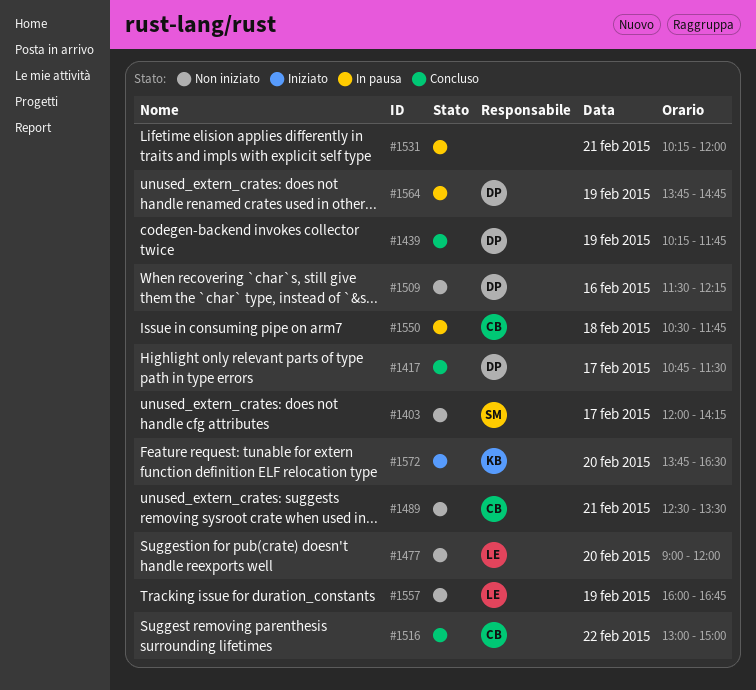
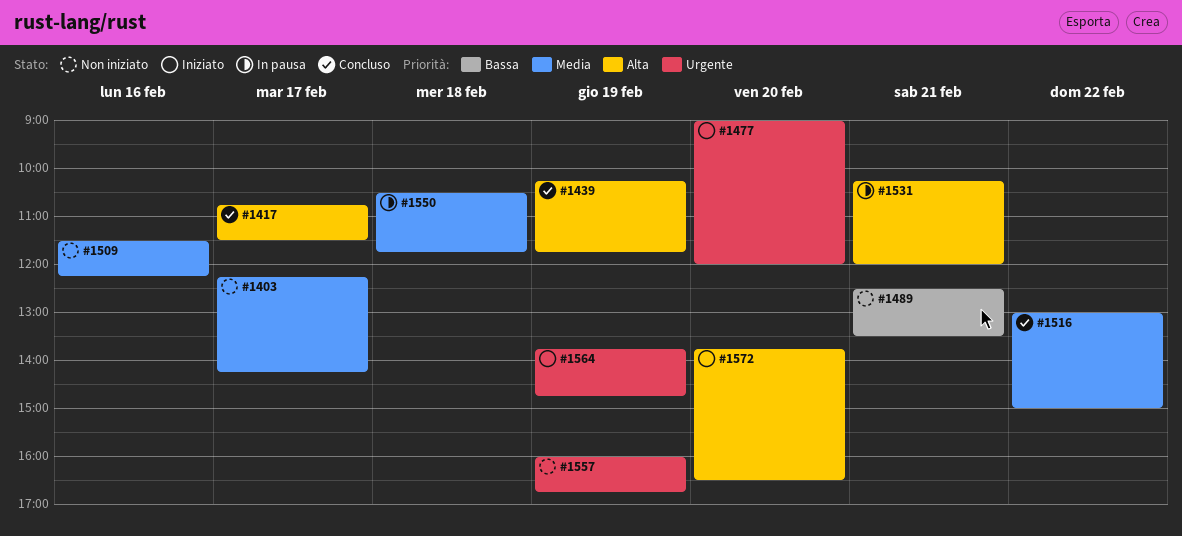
#1403, begins: 12:00 -> 12:15
#1477, status: Non iniziato -> Iniziato
#1564, status: In pausa -> Iniziato

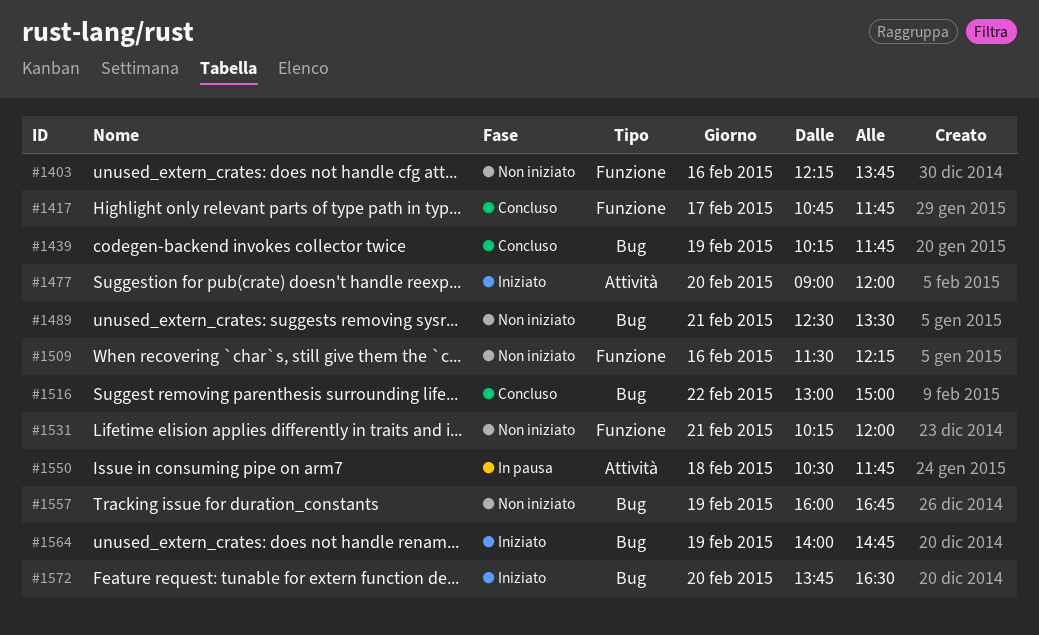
#1403, day: Feb 17 -> Feb 16
#1403, ends: 14:15 -> 13:45
#1417, ends: 11:30 -> 11:45
#1531, status: In pausa -> Non iniziato
#1564, begins: 13:45 -> 14:00

